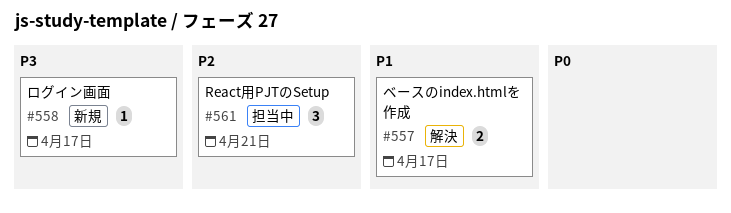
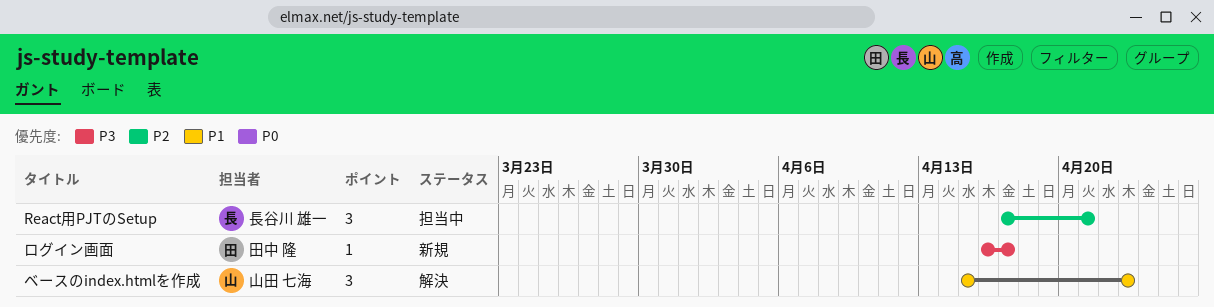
ベースのindex.htmlを作成, estimate: 2 -> 3
ベースのindex.htmlを作成, due: Apr 17 -> Apr 23

